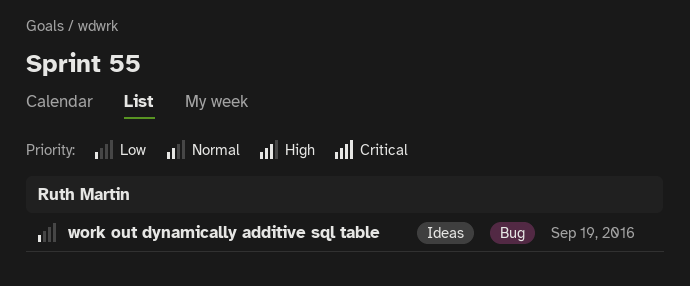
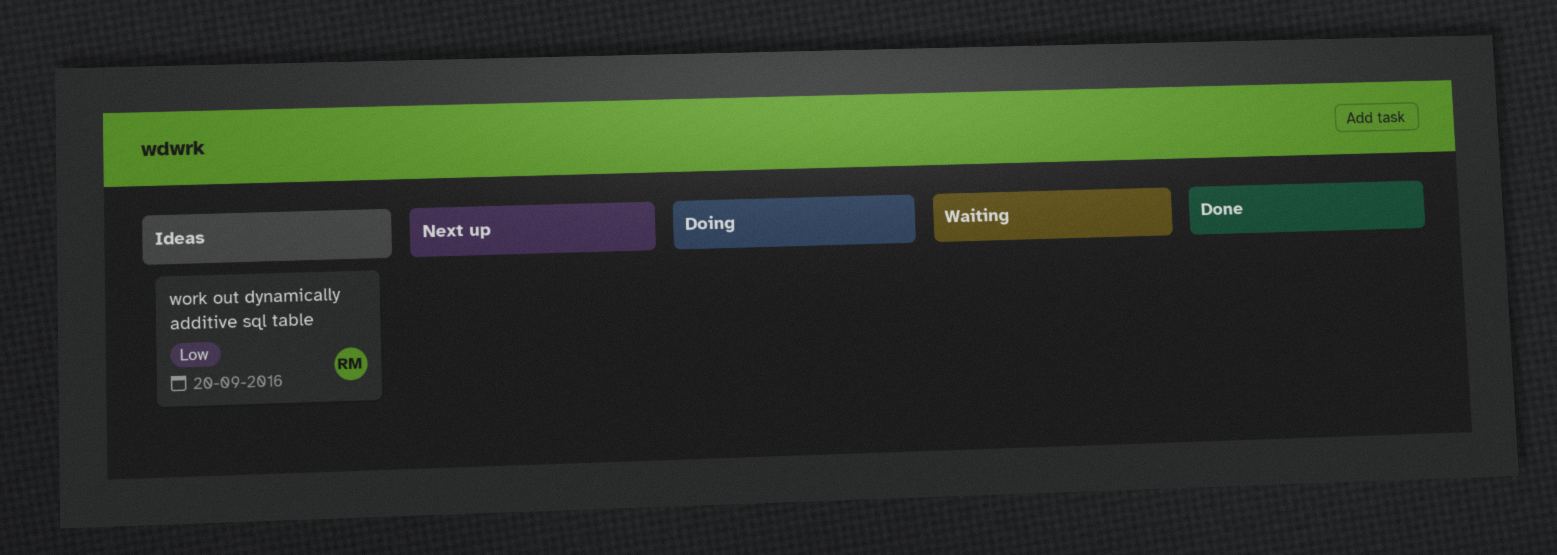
work out dynamically additive sql table, due: Sep 19 -> Sep 20

